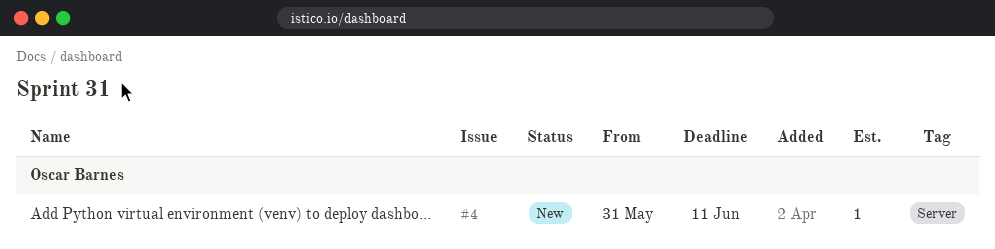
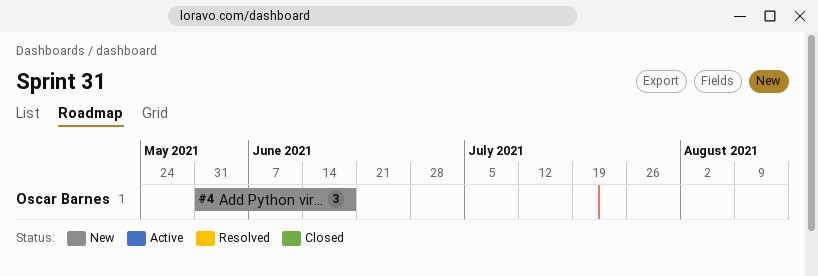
#4, estimate: 1 -> 3
#4, due: Jun 11 -> Jun 18

